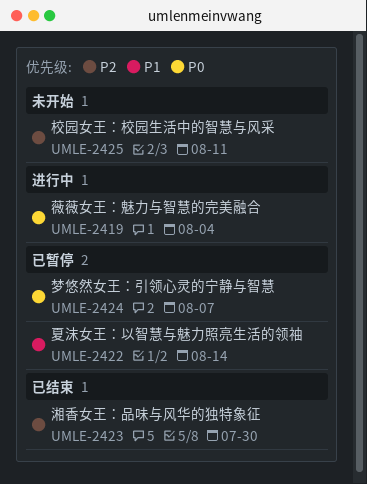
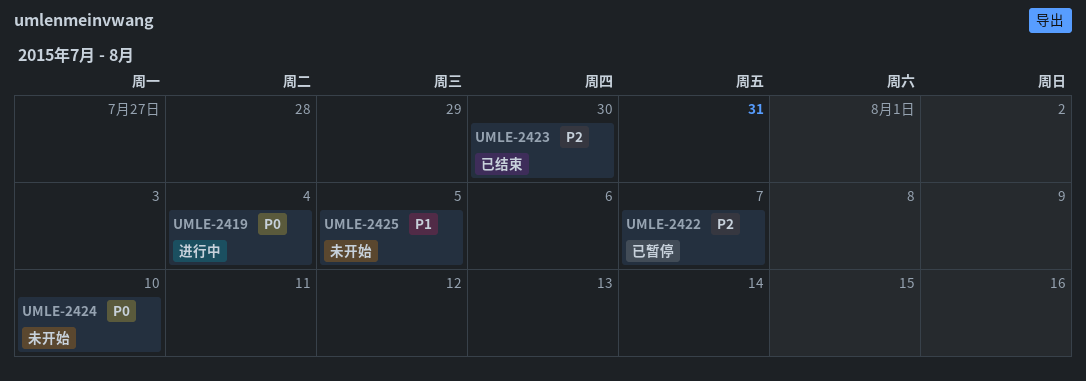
UMLE-2422, priority: P1 -> P2
UMLE-2422, due: Aug 14 -> Aug 7
UMLE-2424, status: 已暂停 -> 未开始
UMLE-2424, due: Aug 7 -> Aug 10
UMLE-2425, priority: P2 -> P1
UMLE-2425, due: Aug 11 -> Aug 5

